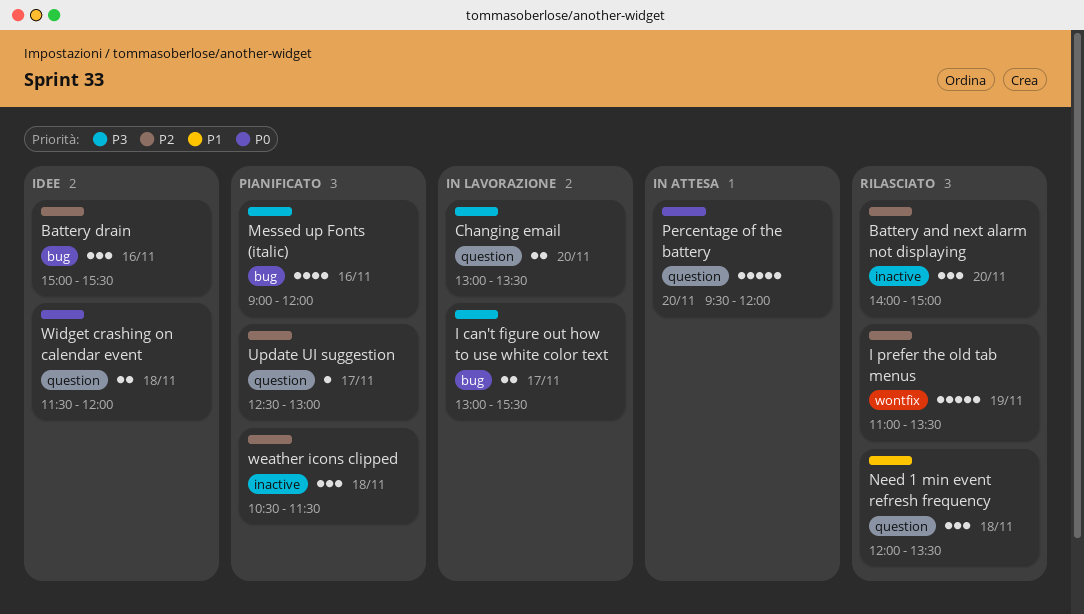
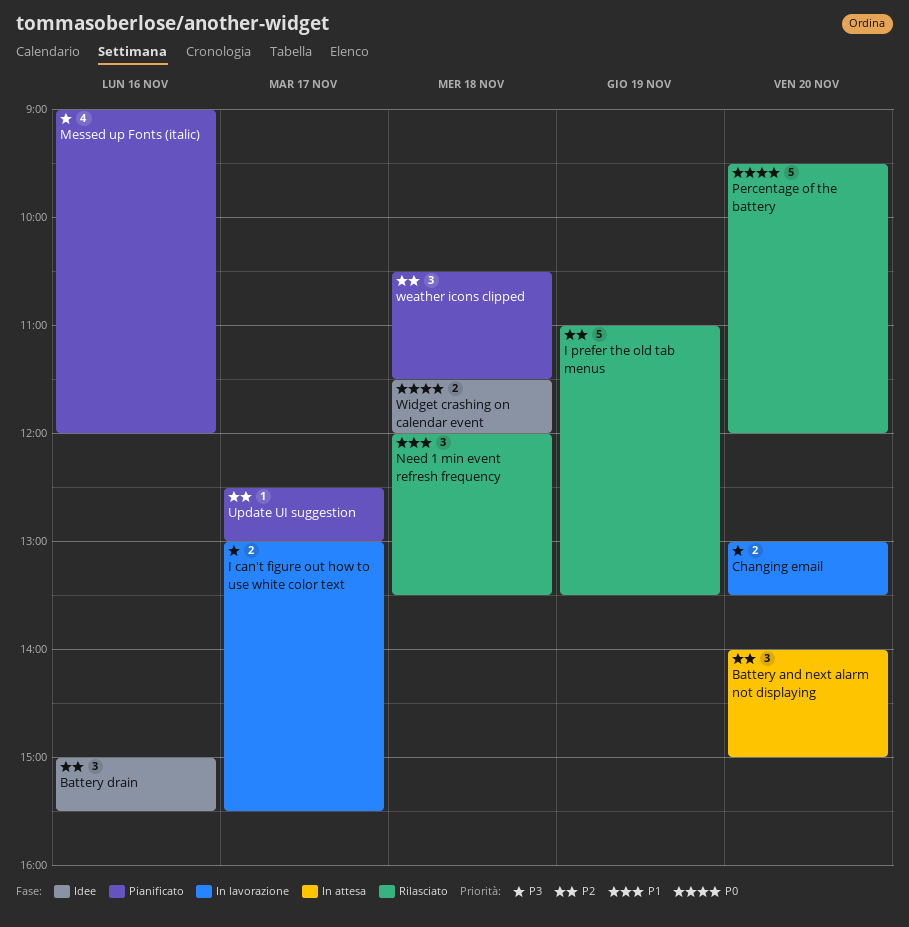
Battery and next alarm not displaying, status: Rilasciato -> In attesa
Percentage of the battery, status: In attesa -> Rilasciato

